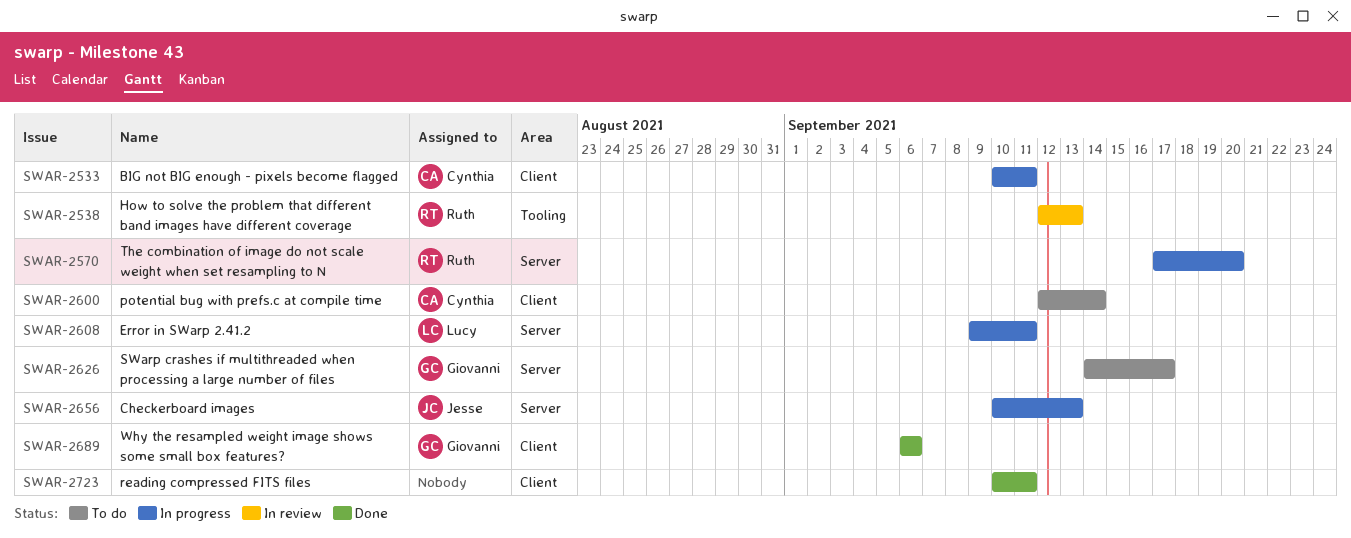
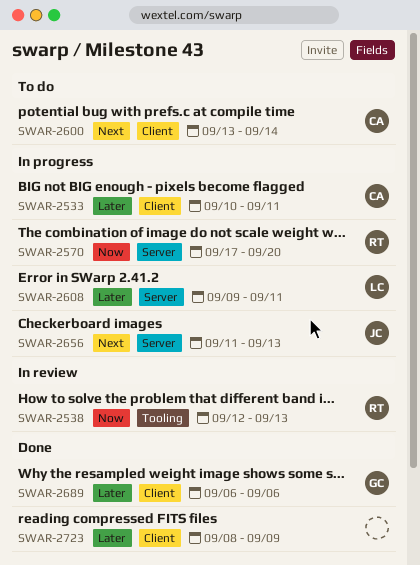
SWAR-2600, start: Sep 12 -> Sep 13
SWAR-2626: present -> none
SWAR-2656, start: Sep 10 -> Sep 11
SWAR-2723, start: Sep 10 -> Sep 8
SWAR-2723, due: Sep 11 -> Sep 9

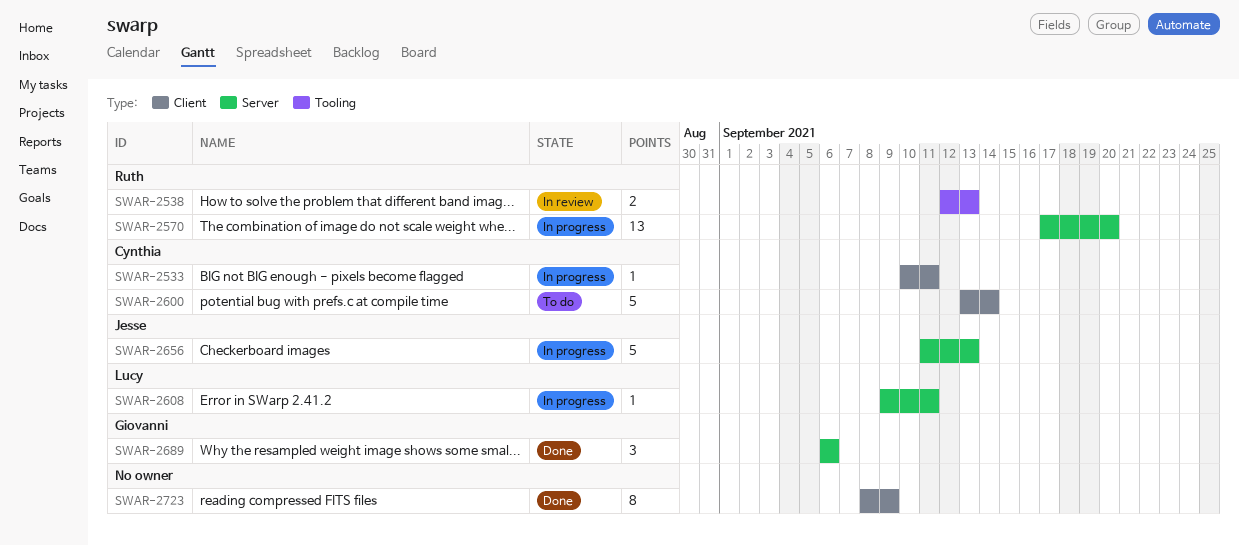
SWAR-2689, label: Client -> Server

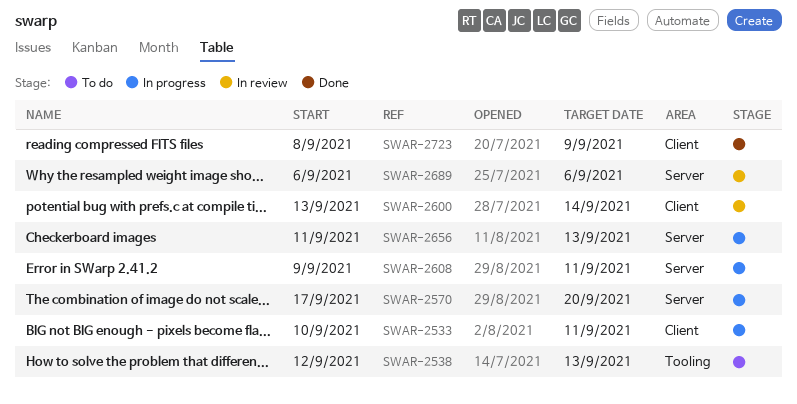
SWAR-2538, status: In review -> To do
SWAR-2600, status: To do -> In review
SWAR-2689, status: Done -> In review

